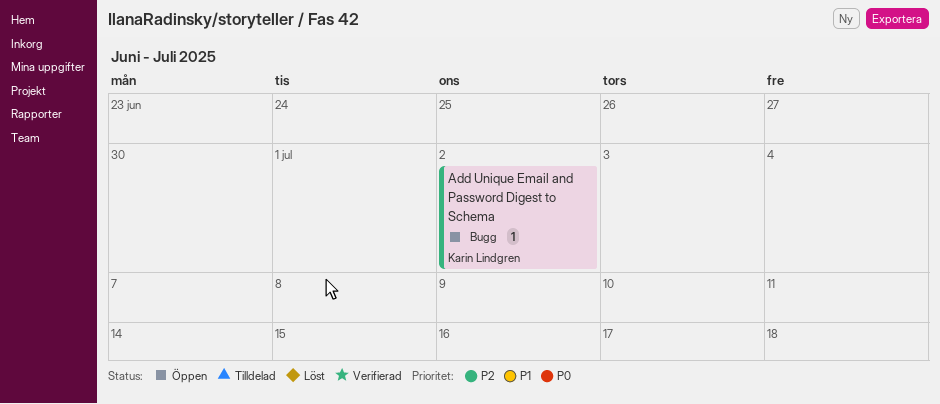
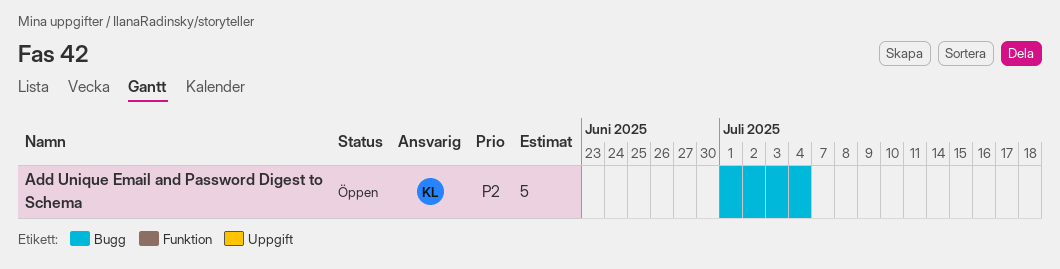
Add Unique Email and Password Digest to Schema, estimate: 1 -> 5
Add Unique Email and Password Digest to Schema, due: Jul 2 -> Jul 4

